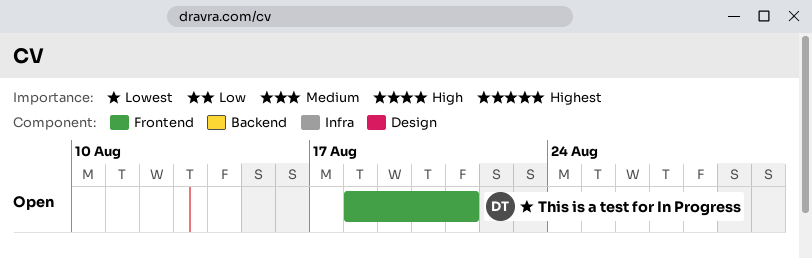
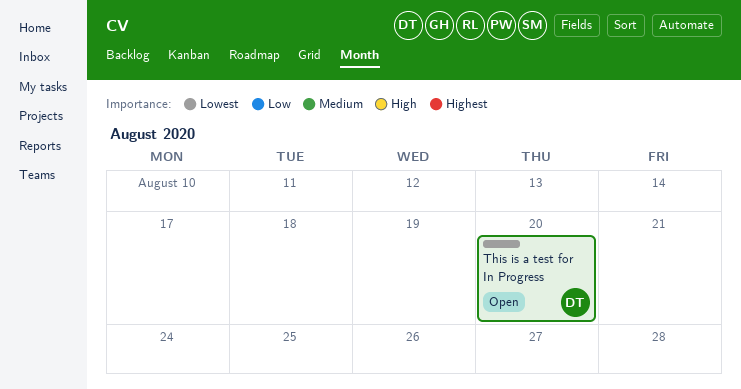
This is a test for In Progress, due: Aug 21 -> Aug 20

